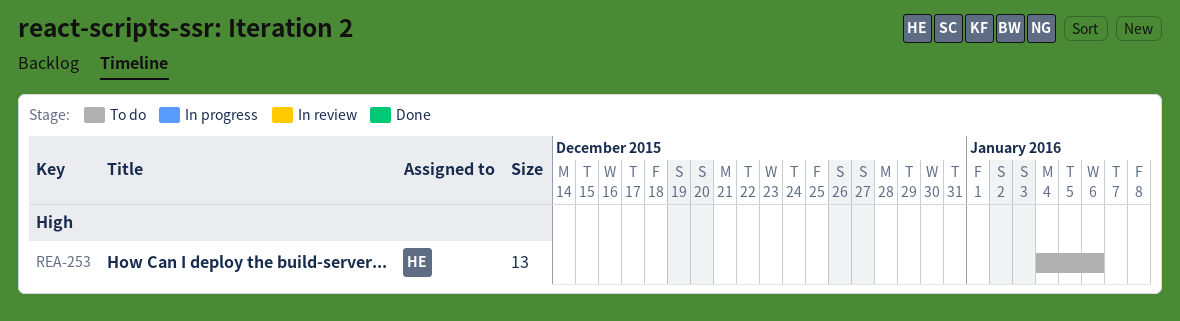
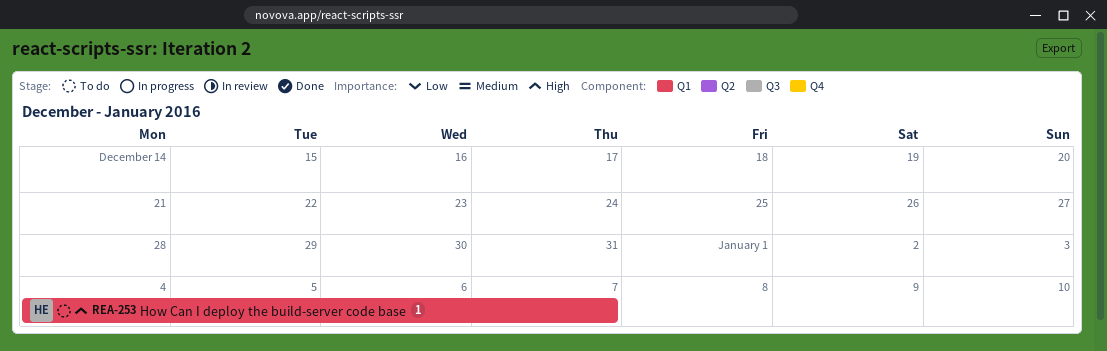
REA-253, estimate: 13 -> 1
REA-253, due: Jan 6 -> Jan 7

